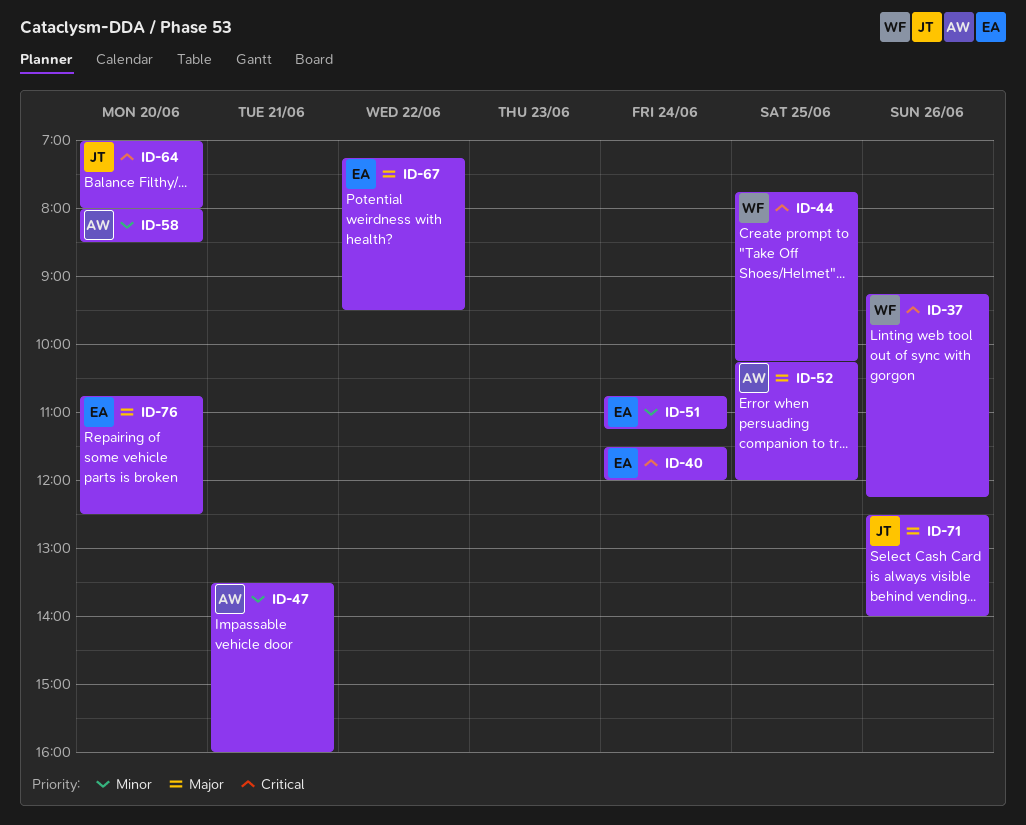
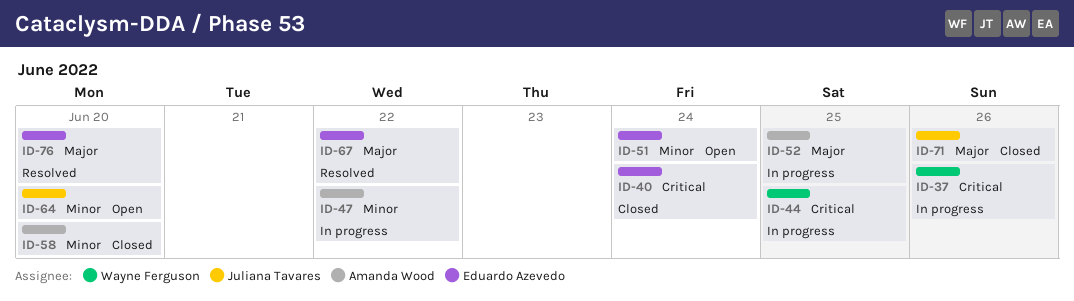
ID-47, day: Jun 21 -> Jun 22
ID-64, priority: Critical -> Minor

